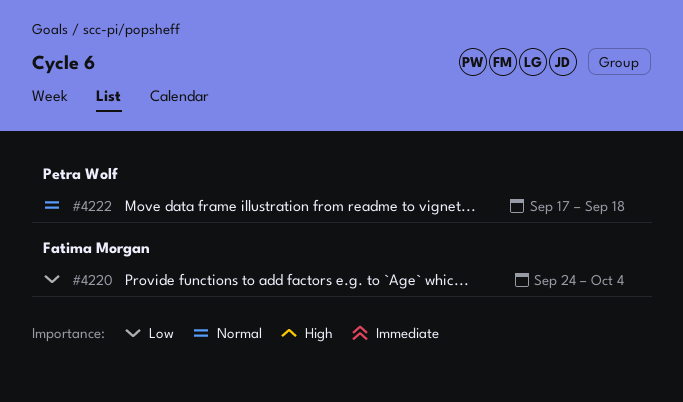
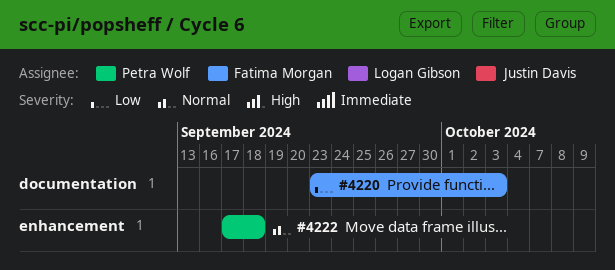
#4220, start: Sep 24 -> Sep 23
#4220, due: Oct 4 -> Oct 3

